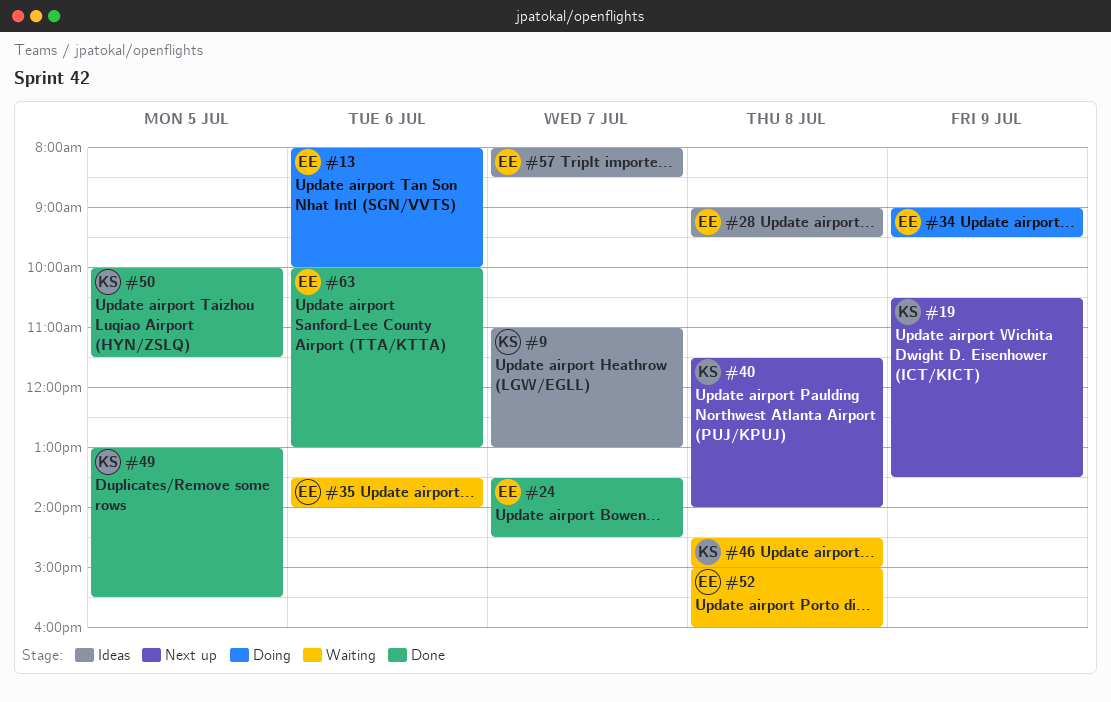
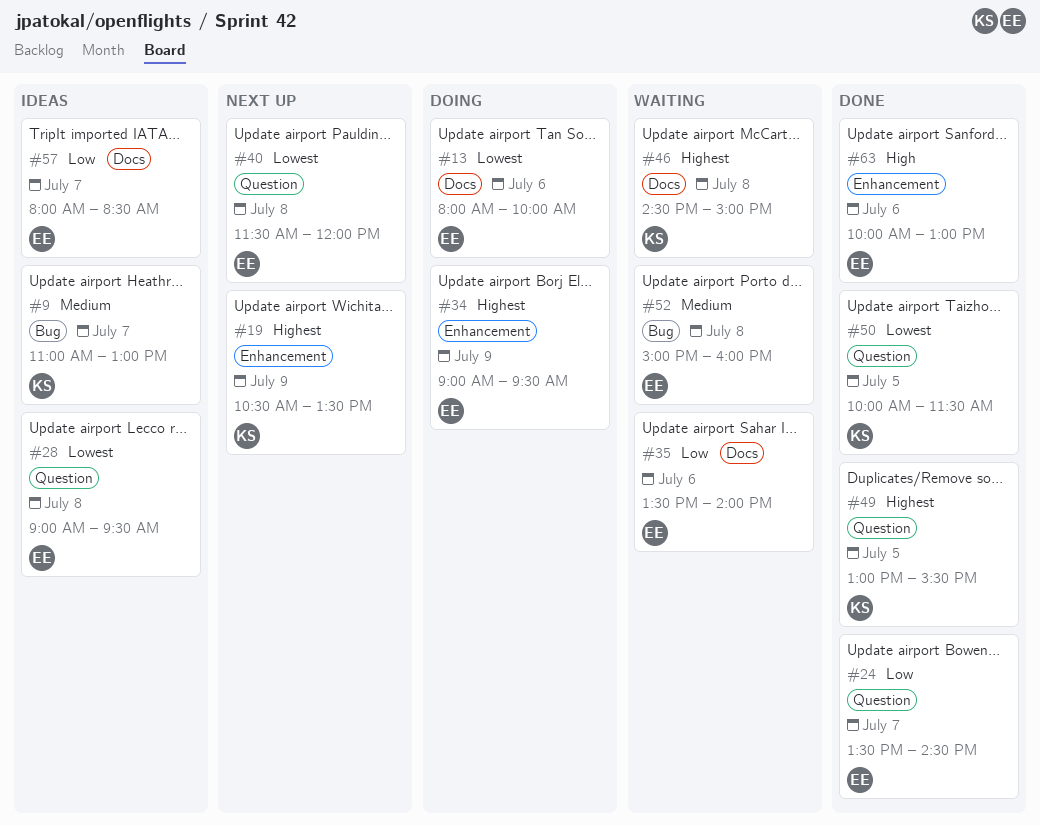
#40, owner: KS -> EE
#40, ends: 14:00 -> 12:00

